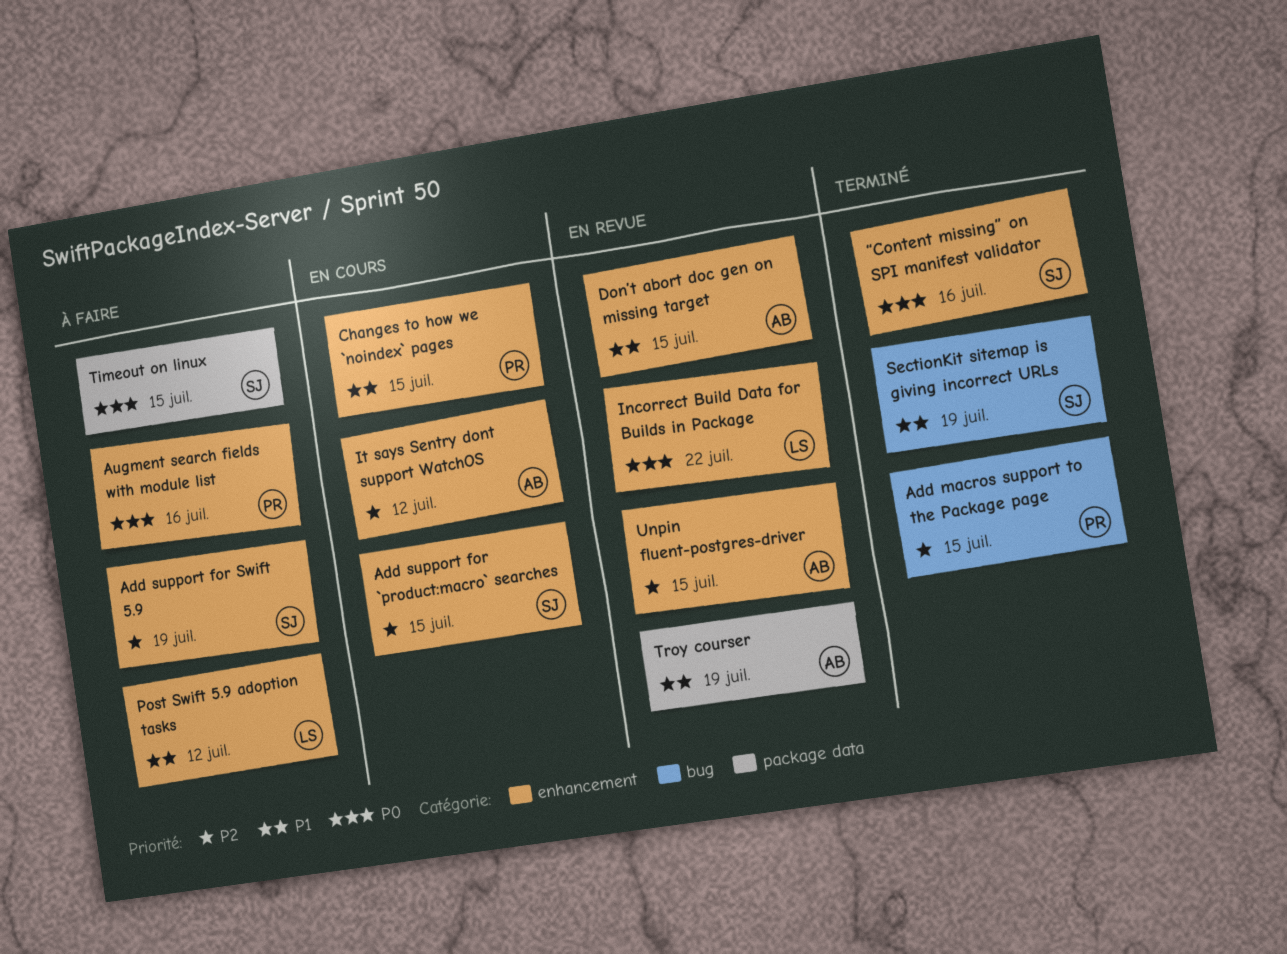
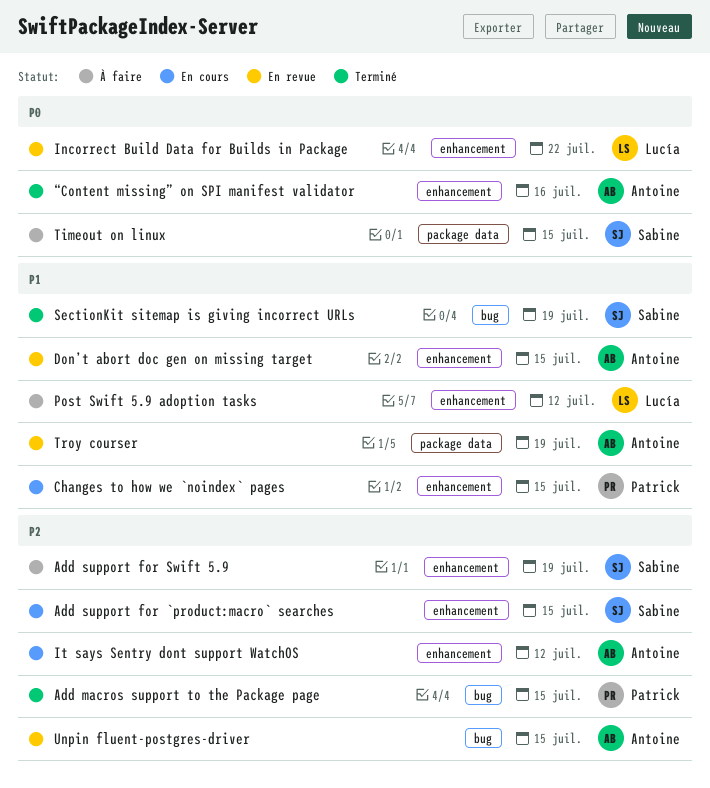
Augment search fields with module list: present -> none
Unpin fluent-postgres-driver, label: enhancement -> bug
“Content missing” on SPI manifest validator, owner: Sabine -> Antoine

